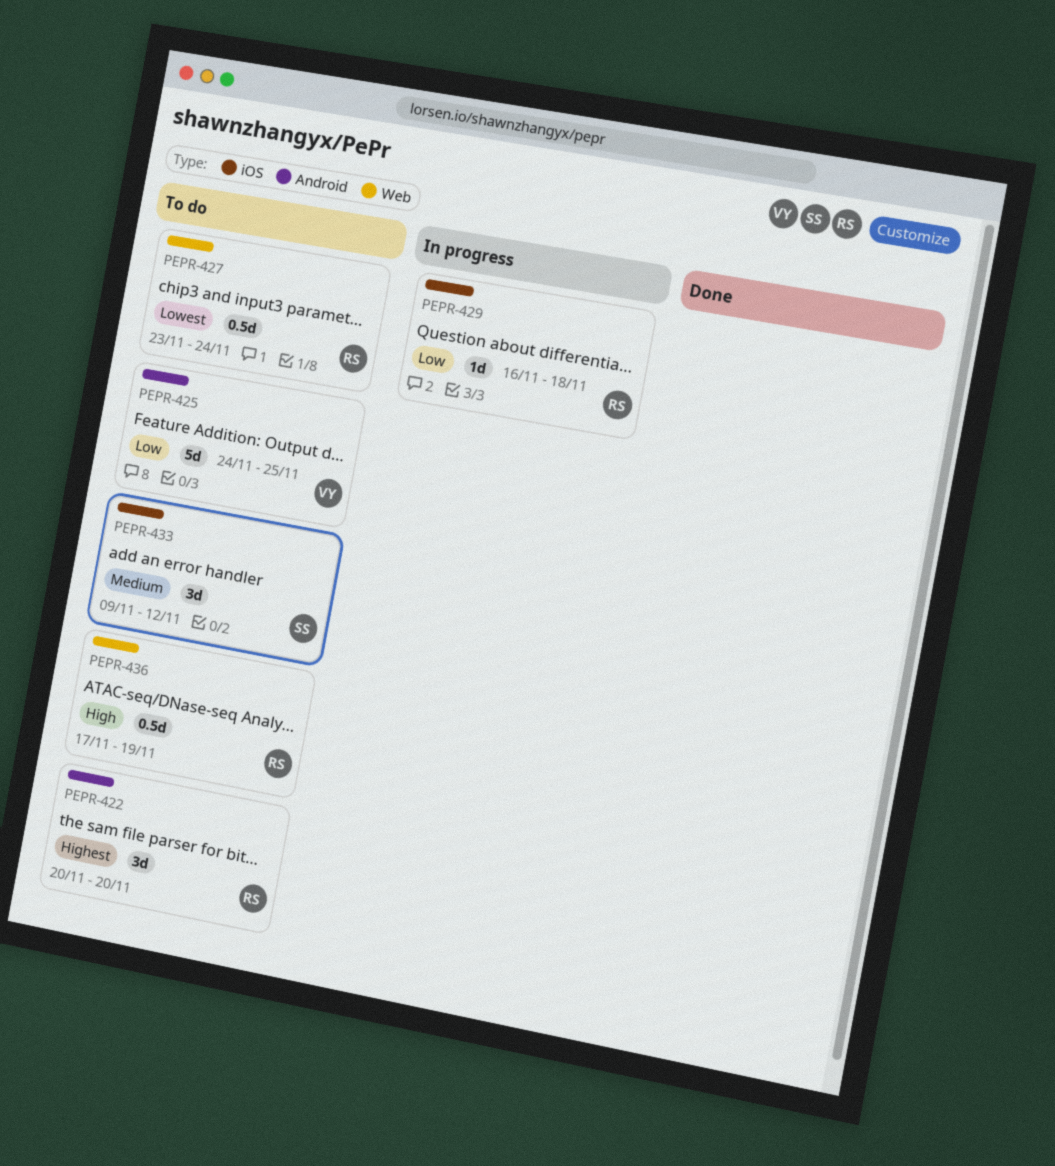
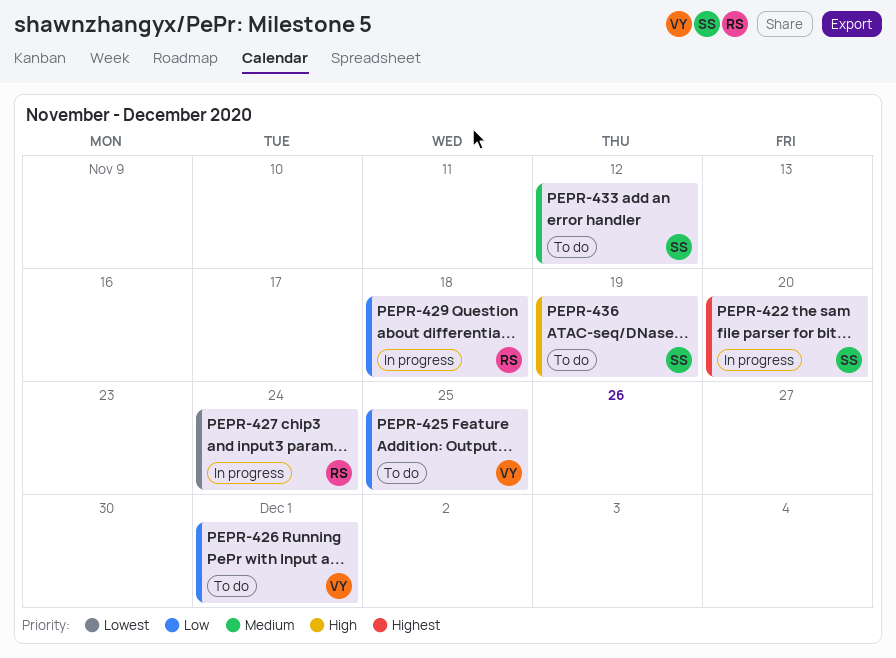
PEPR-422, status: To do -> In progress
PEPR-422, owner: RS -> SS
PEPR-426: none -> present
PEPR-427, status: To do -> In progress
PEPR-436, owner: RS -> SS

